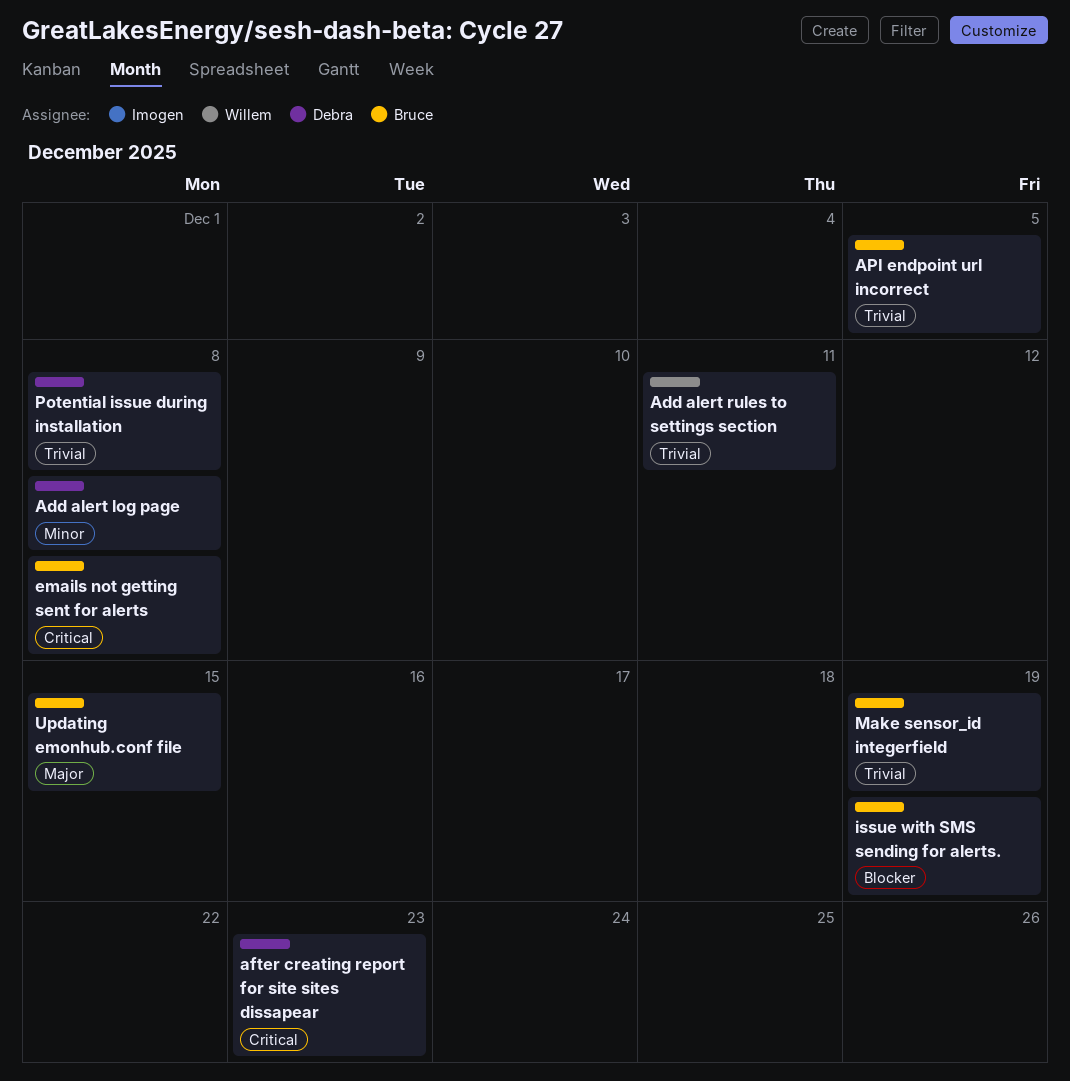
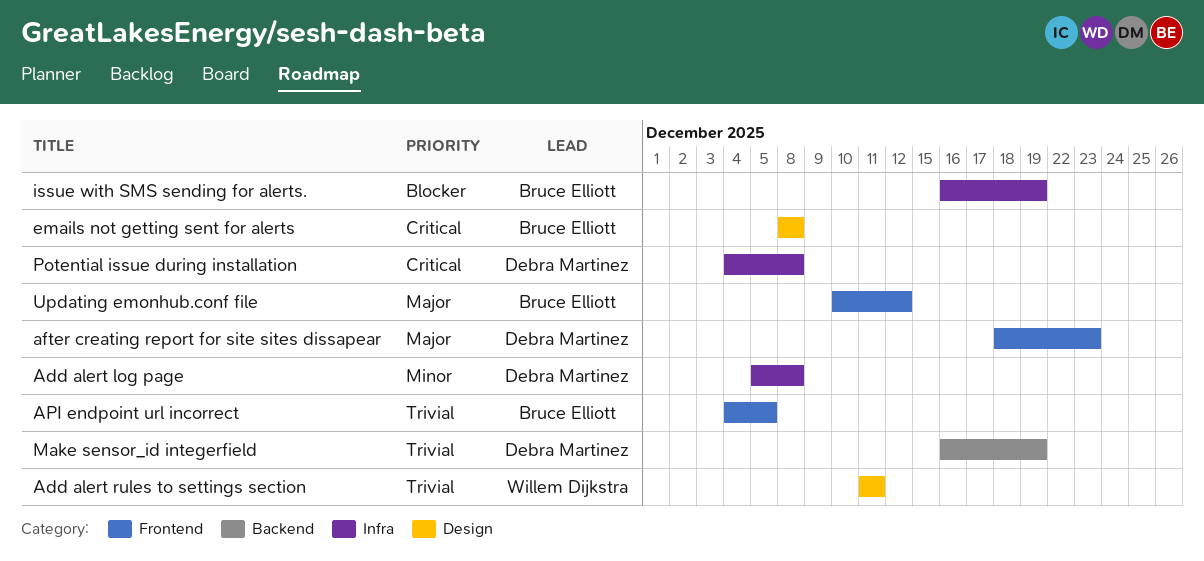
after creating report for site sites dissapear, priority: Critical -> Major
Make sensor_id integerfield, owner: Bruce Elliott -> Debra Martinez
Potential issue during installation, priority: Trivial -> Critical
Updating emonhub.conf file, due: Dec 15 -> Dec 12

